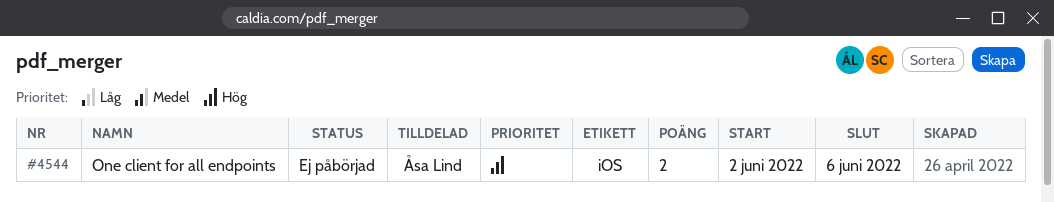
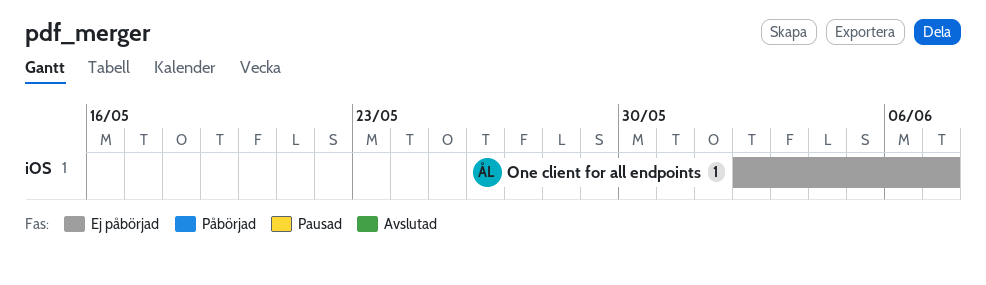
One client for all endpoints, estimate: 2 -> 1
One client for all endpoints, due: Jun 6 -> Jun 7

